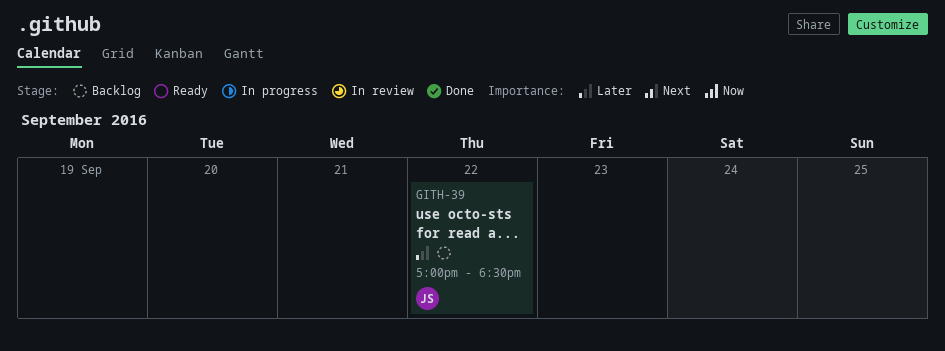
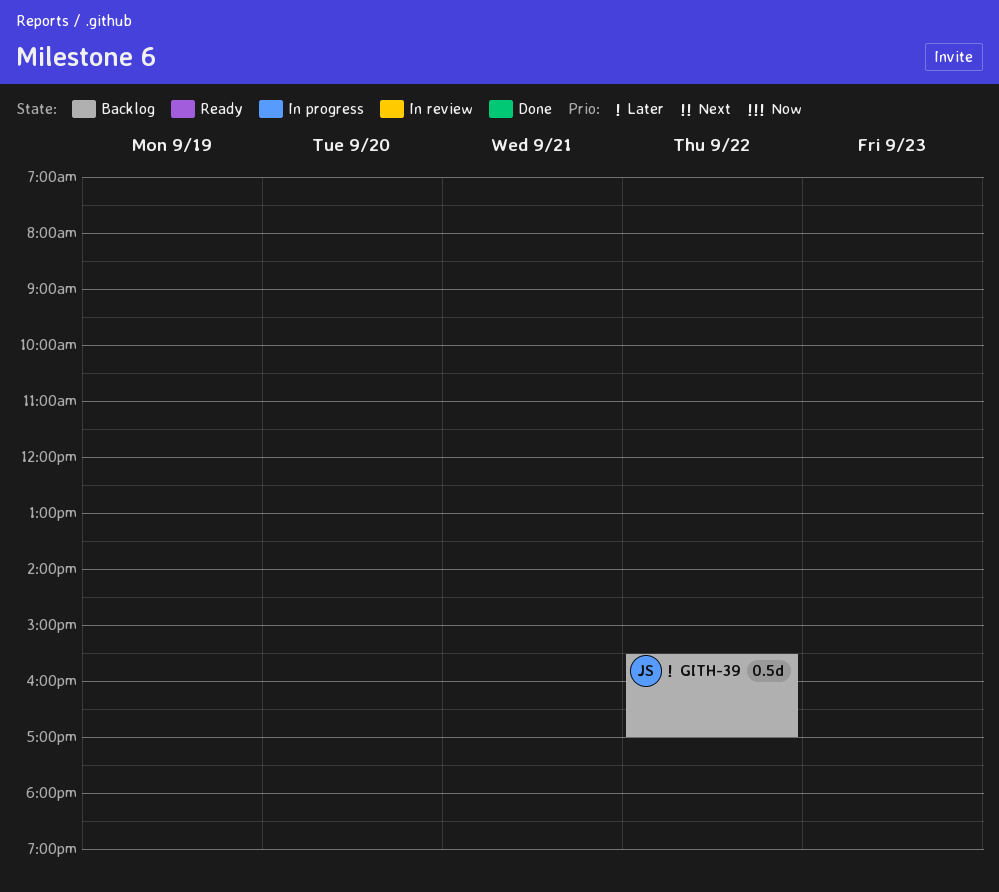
GITH-39, begins: 17:00 -> 15:30
GITH-39, ends: 18:30 -> 17:00

